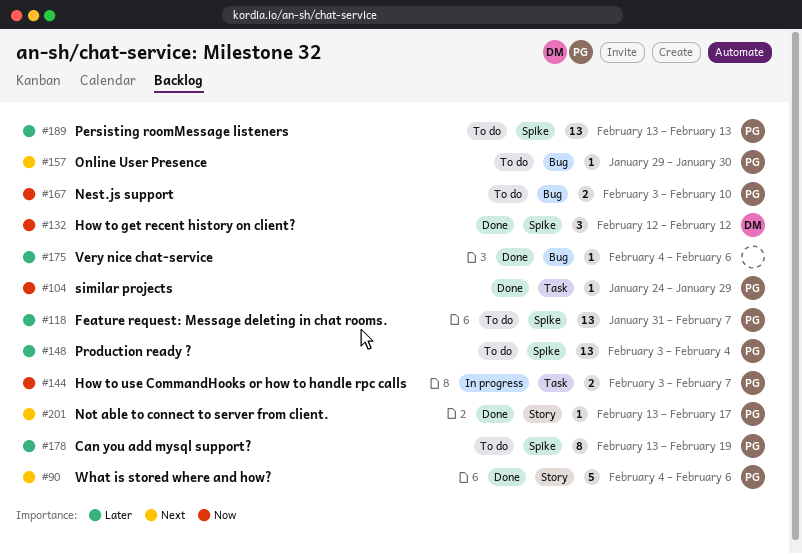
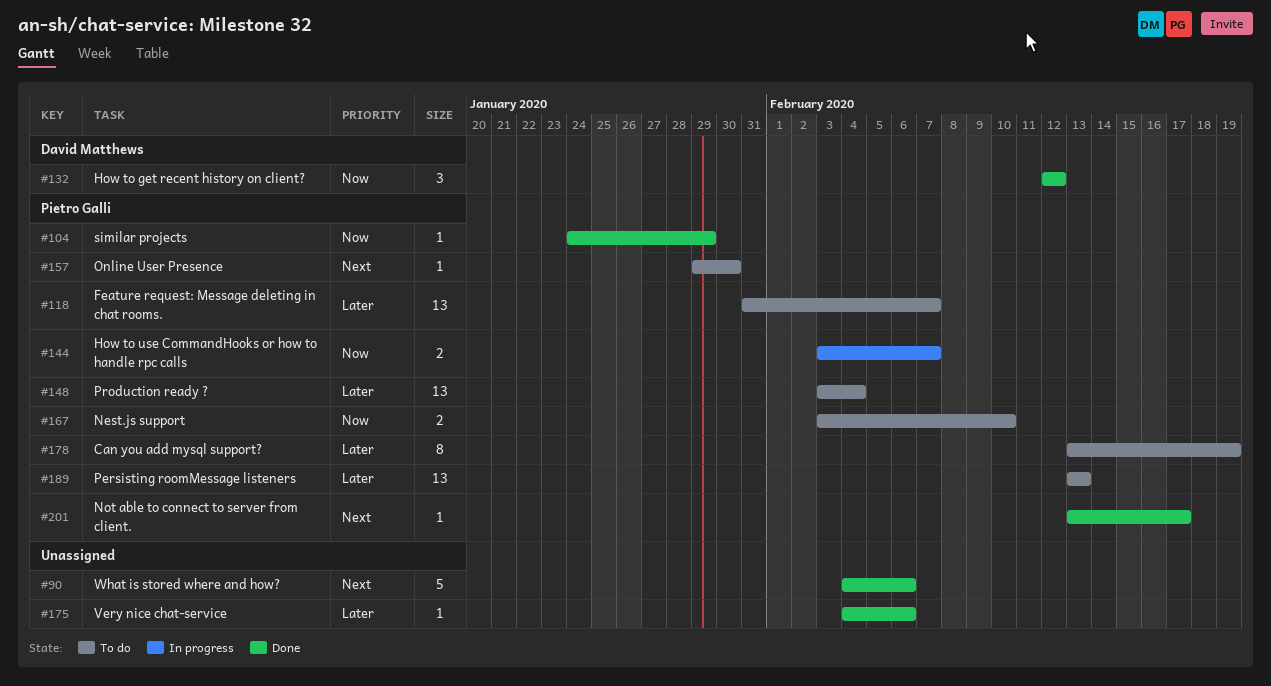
#90, owner: Pietro Galli -> none

